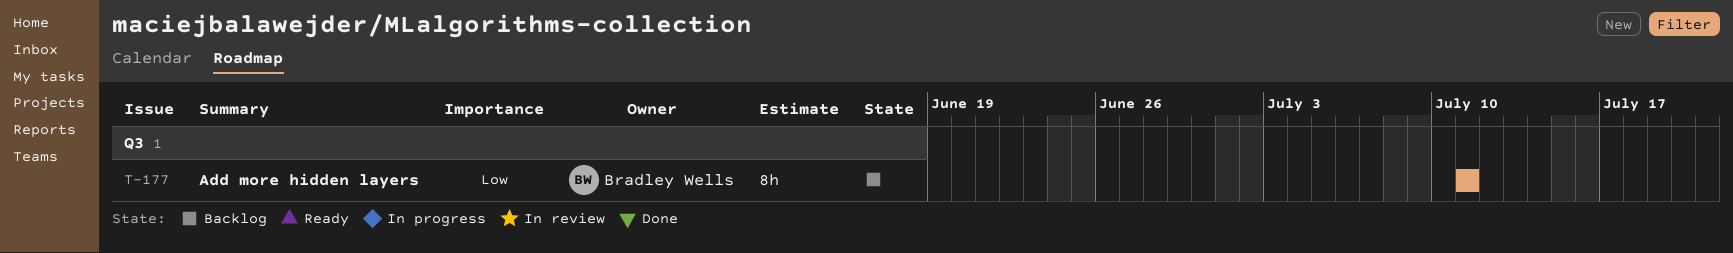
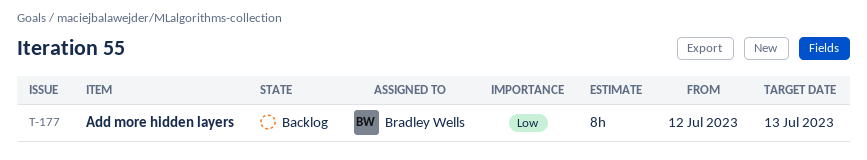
T-177, start: Jul 11 -> Jul 12
T-177, due: Jul 11 -> Jul 13

